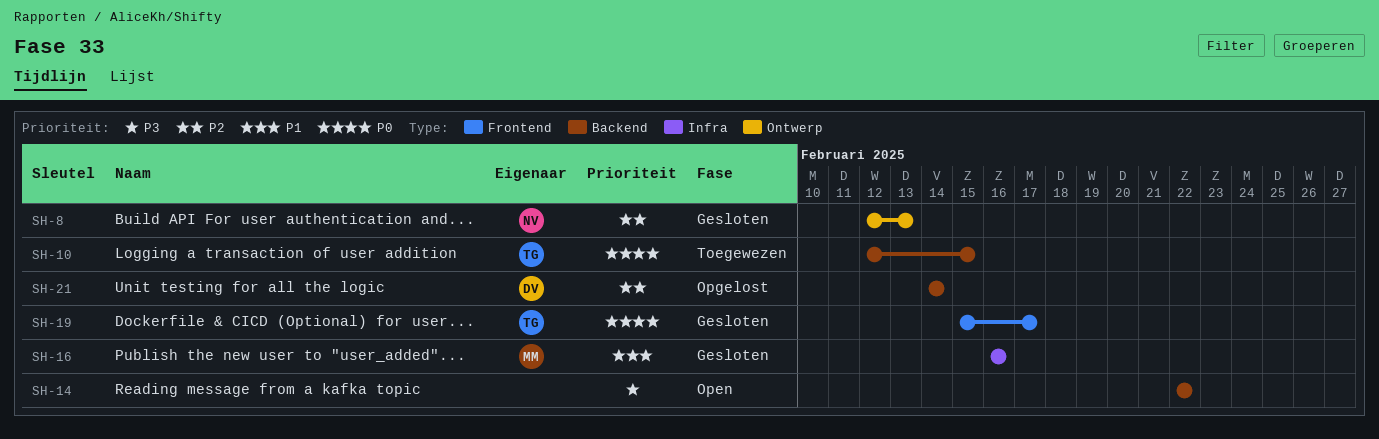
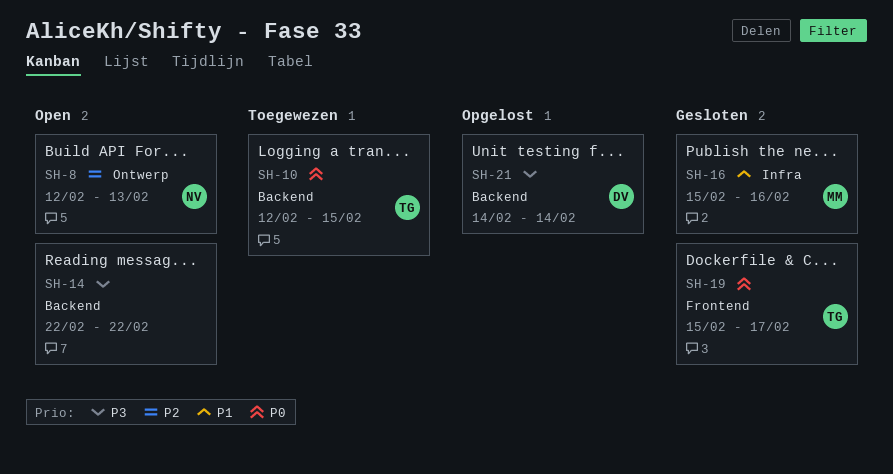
SH-8, status: Gesloten -> Open
SH-16, start: Feb 16 -> Feb 15
SH-21, priority: P2 -> P3

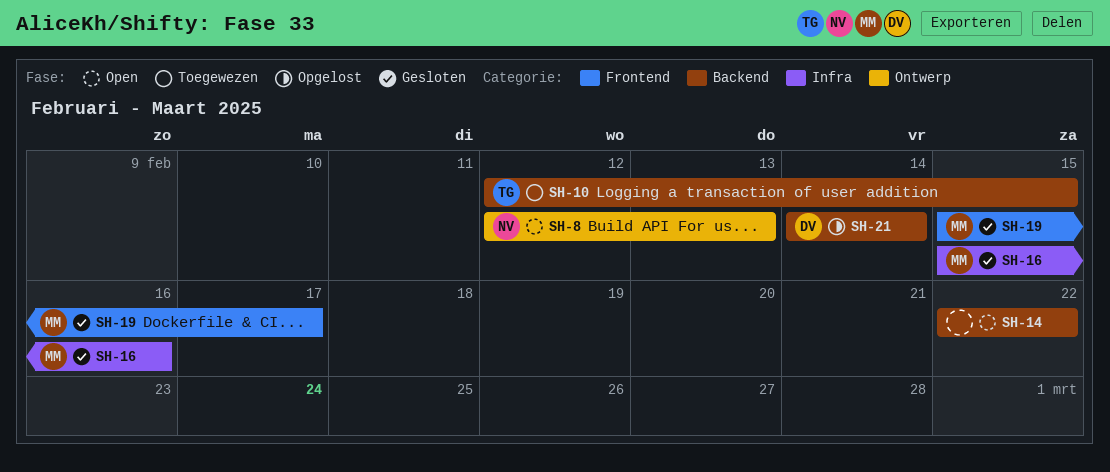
SH-19, owner: TG -> MM

